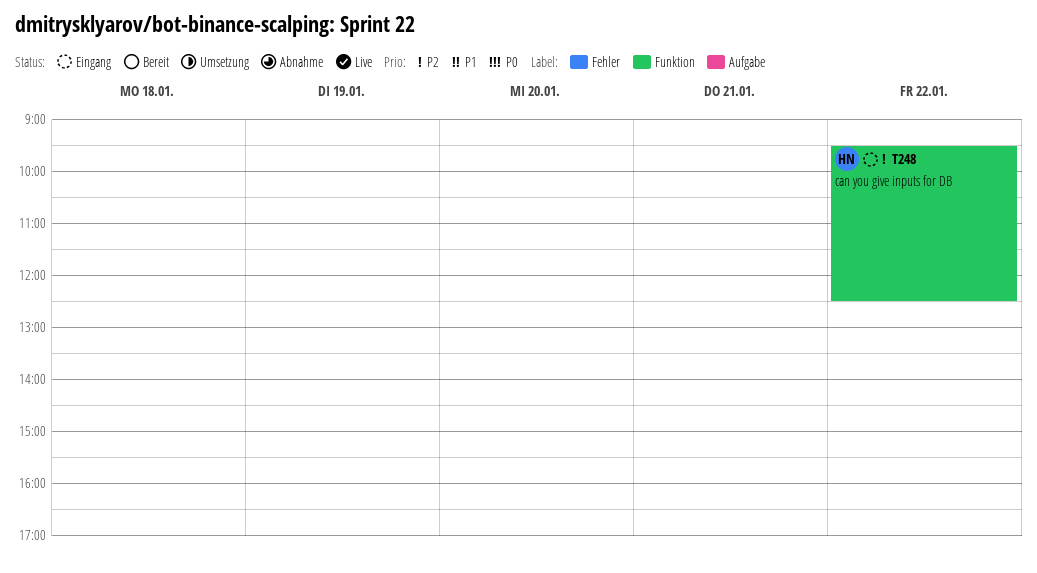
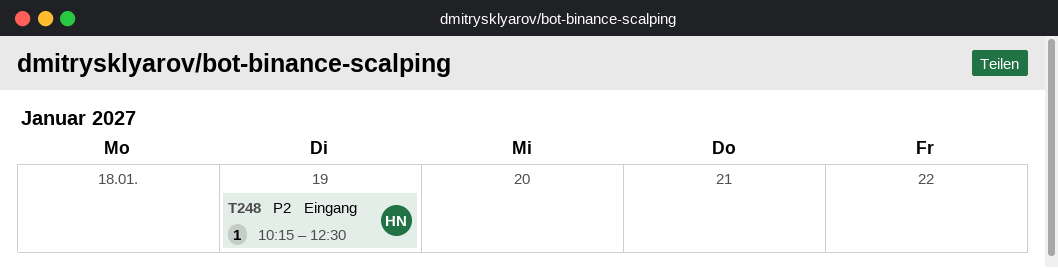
T248, day: Jan 22 -> Jan 19
T248, begins: 09:30 -> 10:15

